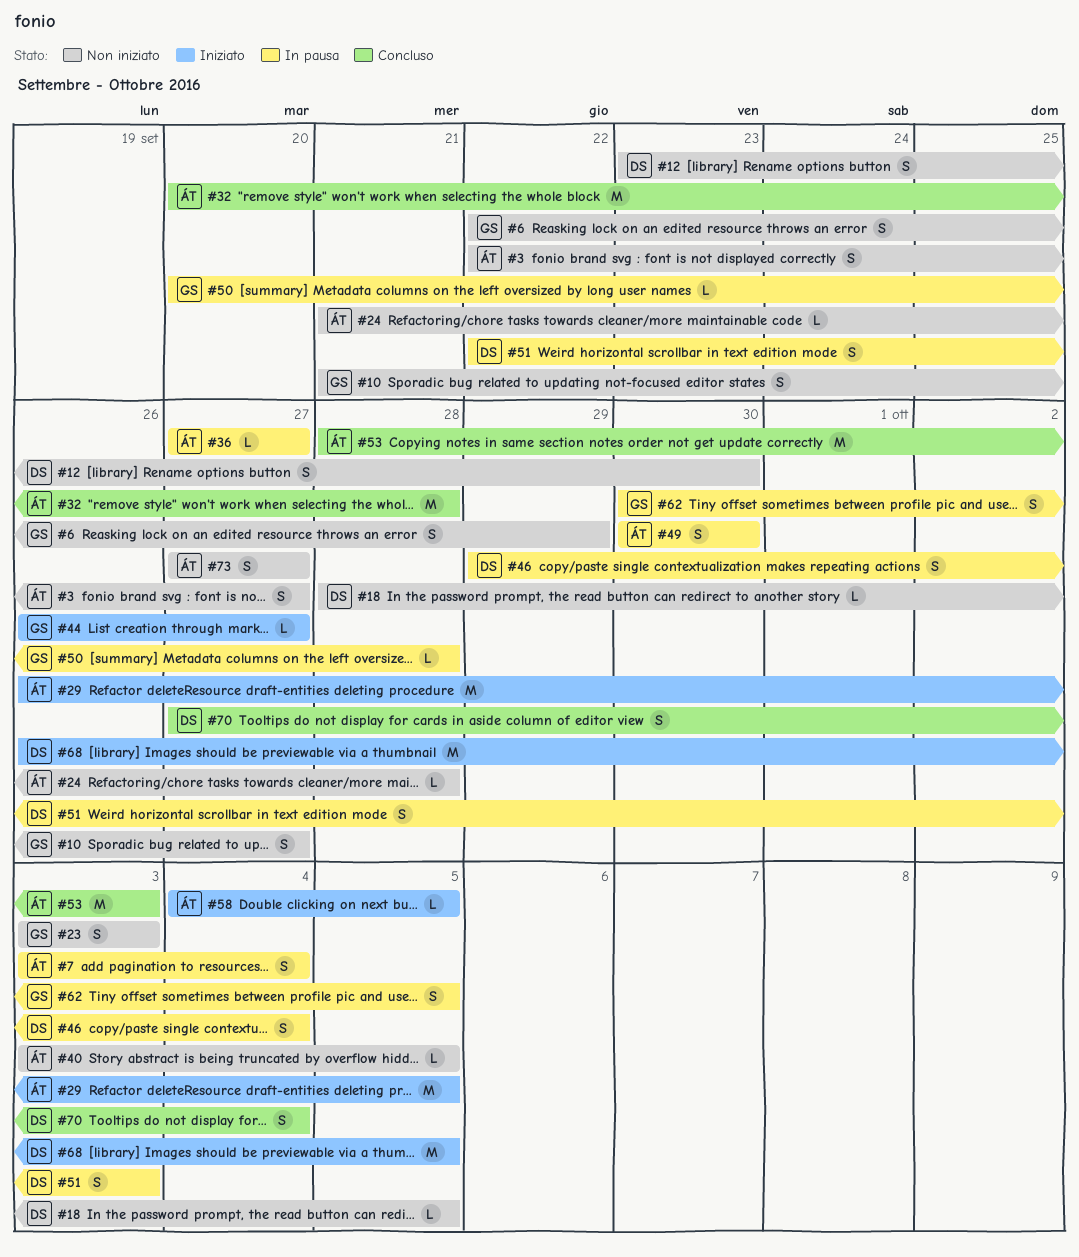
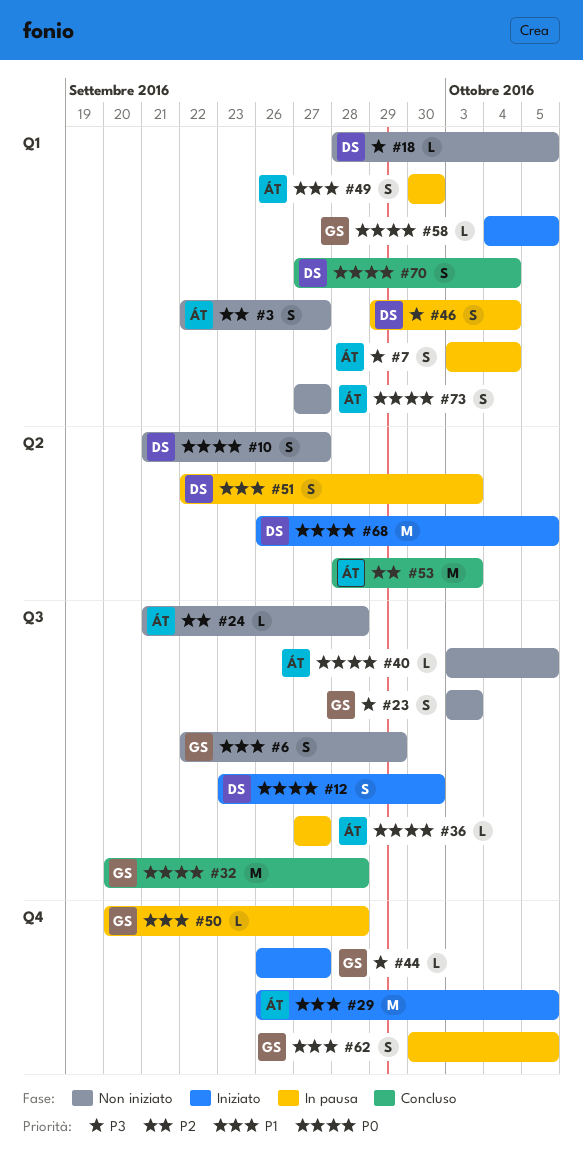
#10, owner: GS -> DS
#12, status: Non iniziato -> Iniziato
#32, owner: ÁT -> GS
#58, owner: ÁT -> GS

